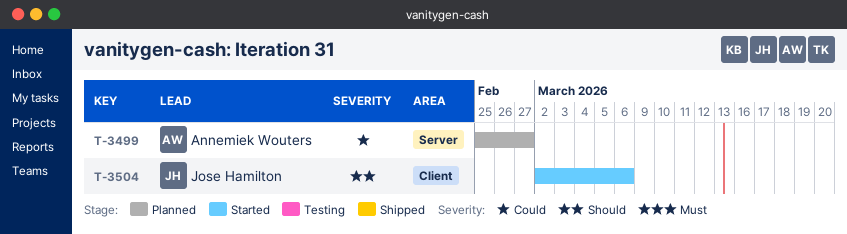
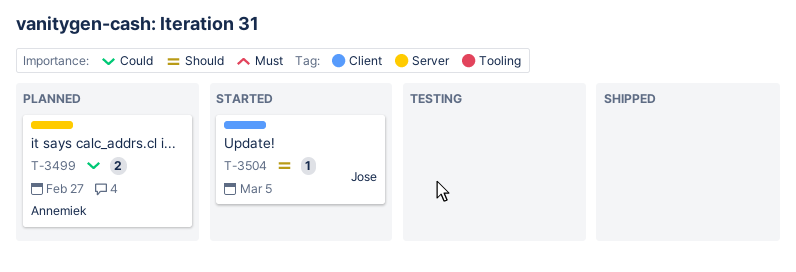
T-3504, due: Mar 6 -> Mar 5

